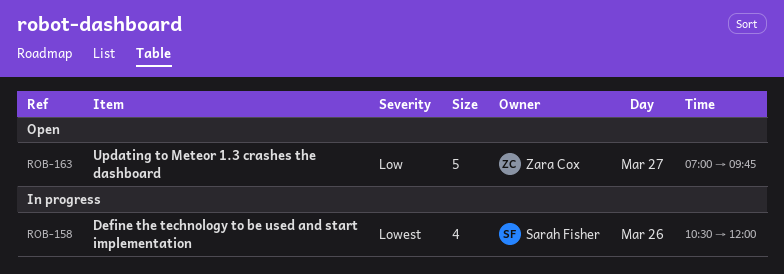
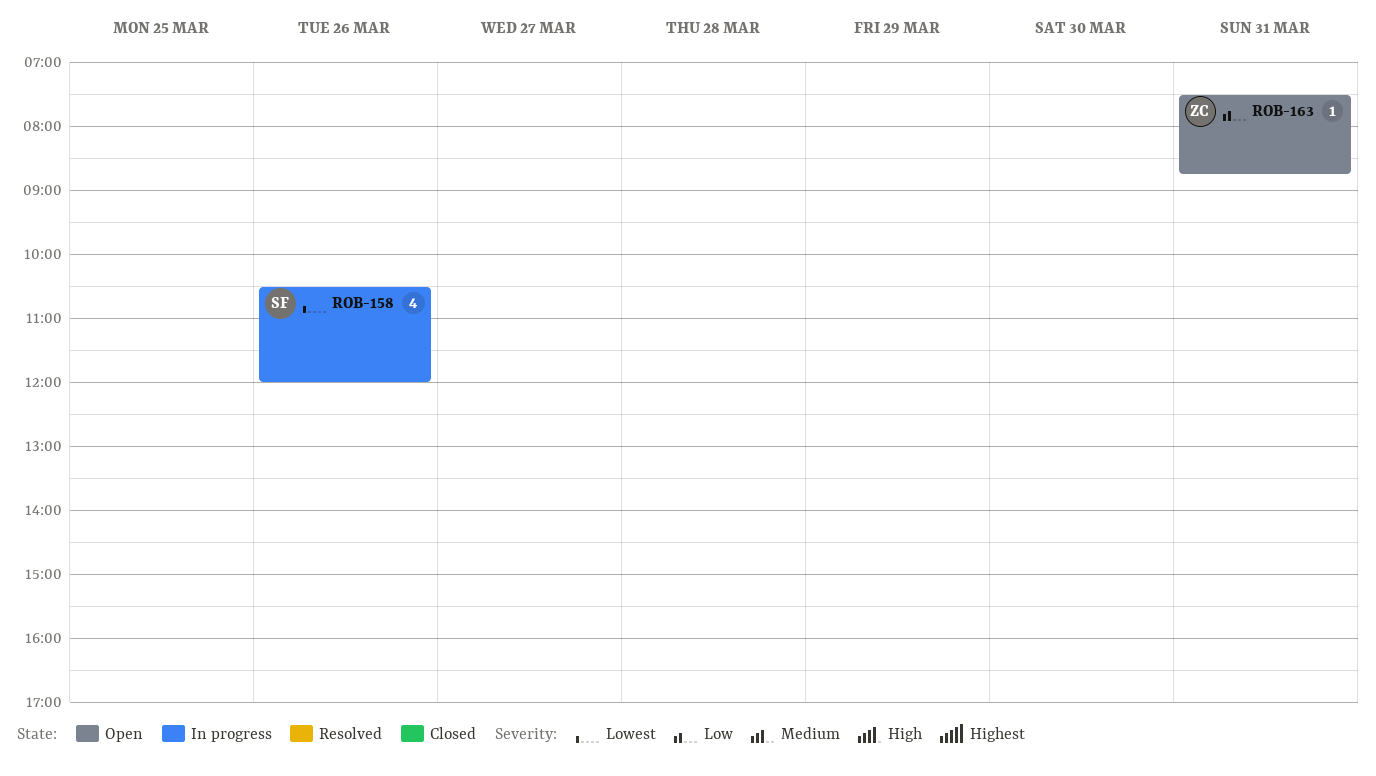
ROB-163, estimate: 5 -> 1
ROB-163, day: Mar 27 -> Mar 31
ROB-163, begins: 07:00 -> 07:30
ROB-163, ends: 09:45 -> 08:45

